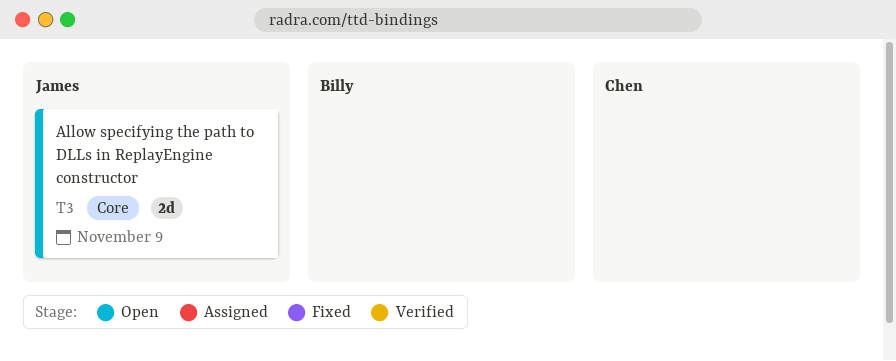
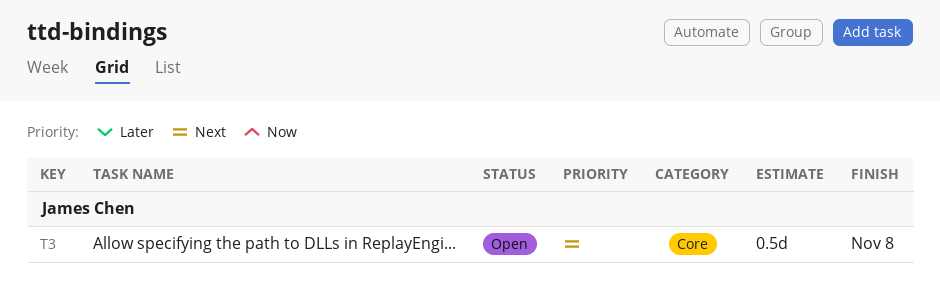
T3, estimate: 2d -> 0.5d
T3, due: Nov 9 -> Nov 8

